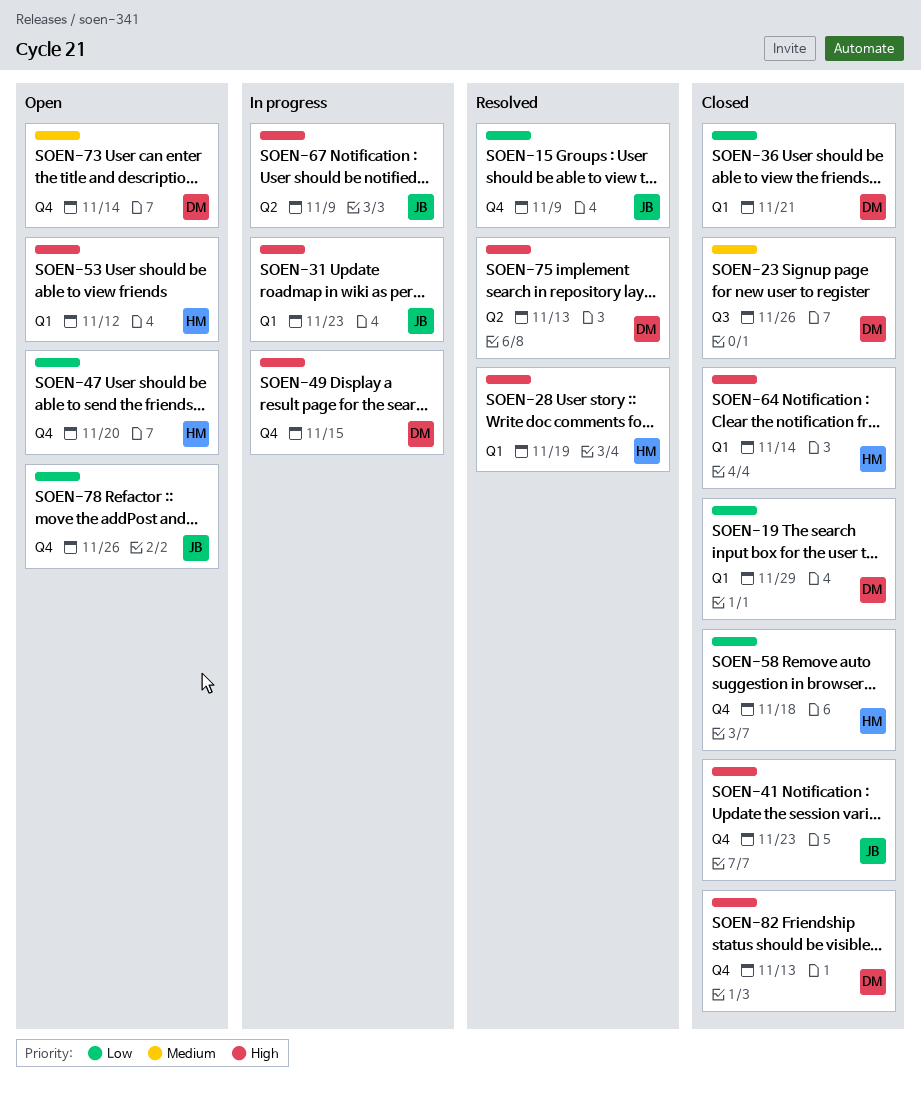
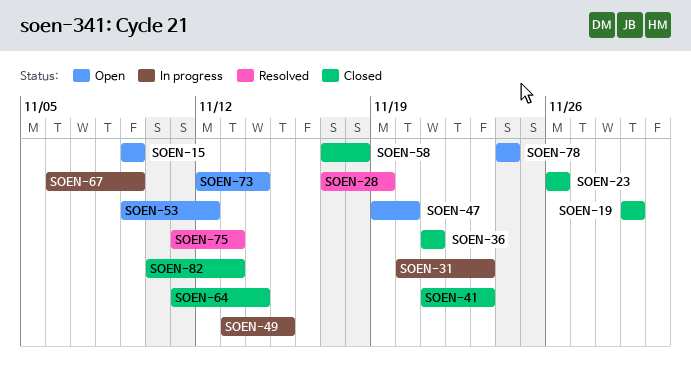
SOEN-15, status: Resolved -> Open
SOEN-78, due: Nov 26 -> Nov 24

